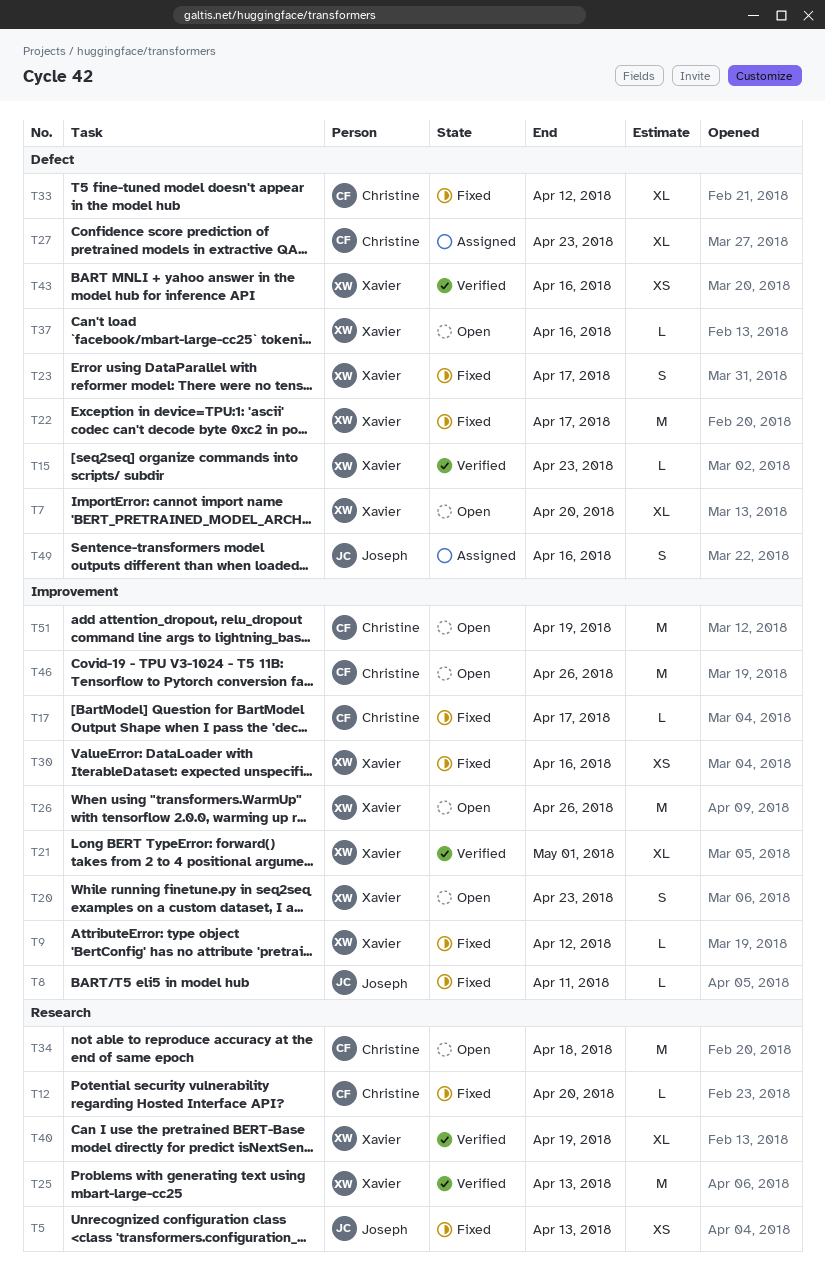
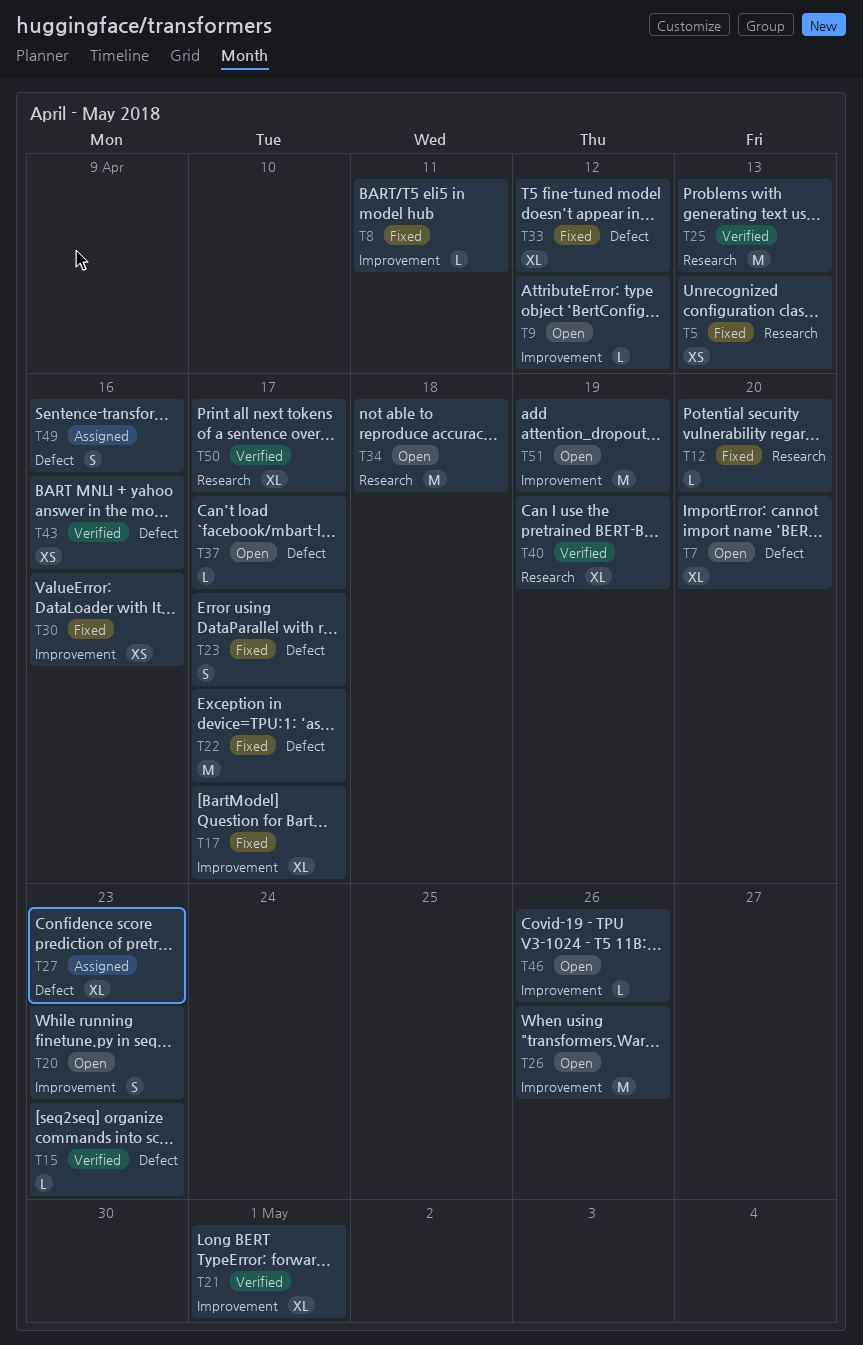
T9, status: Fixed -> Open
T17, estimate: L -> XL
T37, due: Apr 16 -> Apr 17
T46, estimate: M -> L
T50: none -> present

